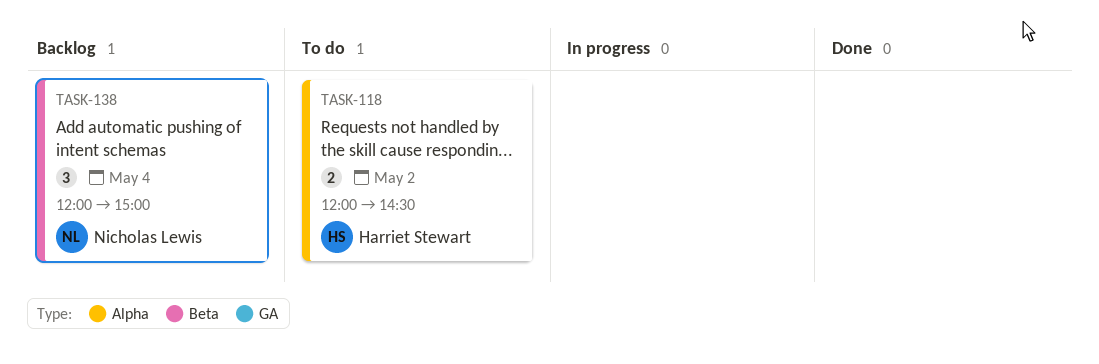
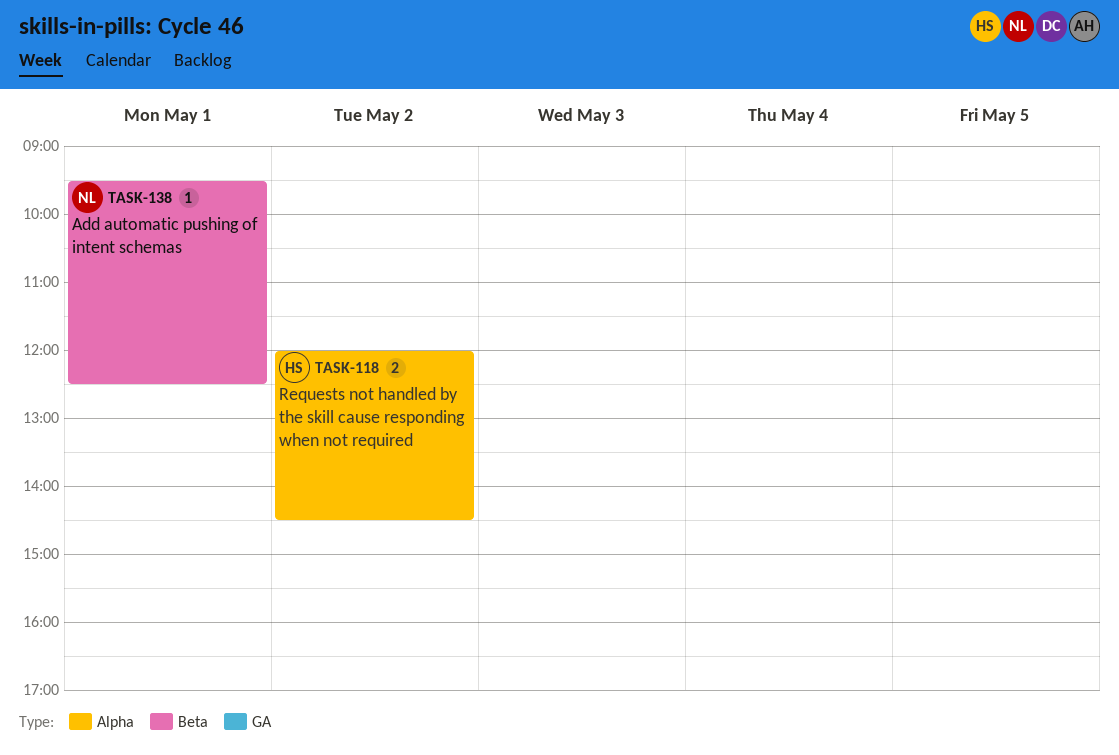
TASK-138, estimate: 3 -> 1
TASK-138, day: May 4 -> May 1
TASK-138, begins: 12:00 -> 09:30
TASK-138, ends: 15:00 -> 12:30

